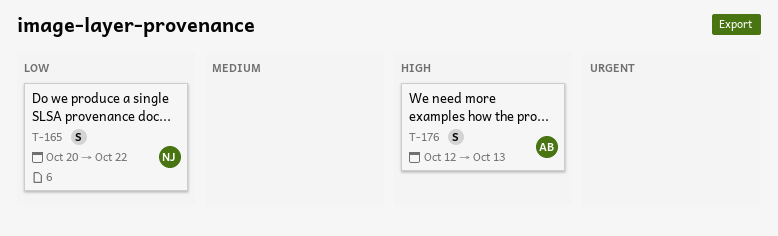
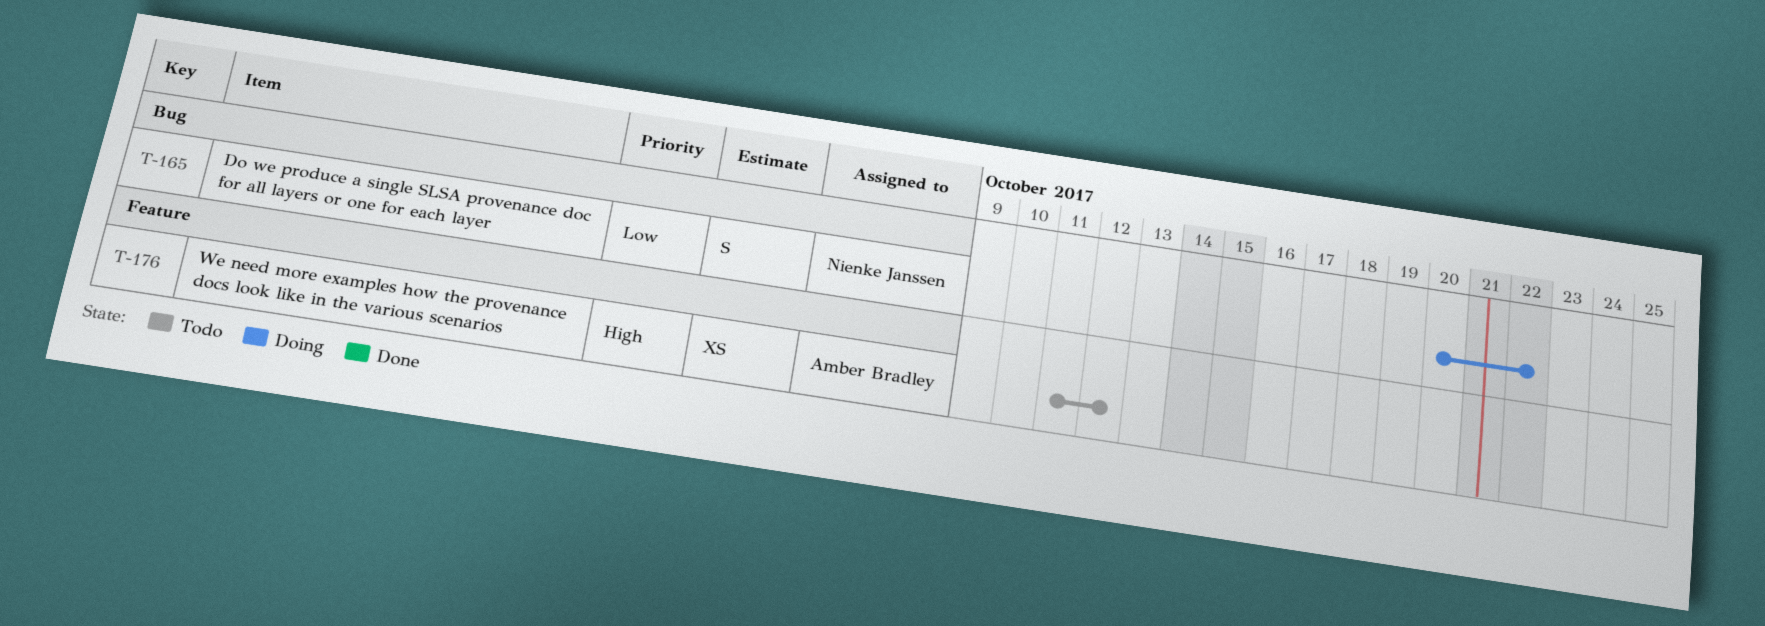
T-176, estimate: S -> XS
T-176, start: Oct 12 -> Oct 11
T-176, due: Oct 13 -> Oct 12

